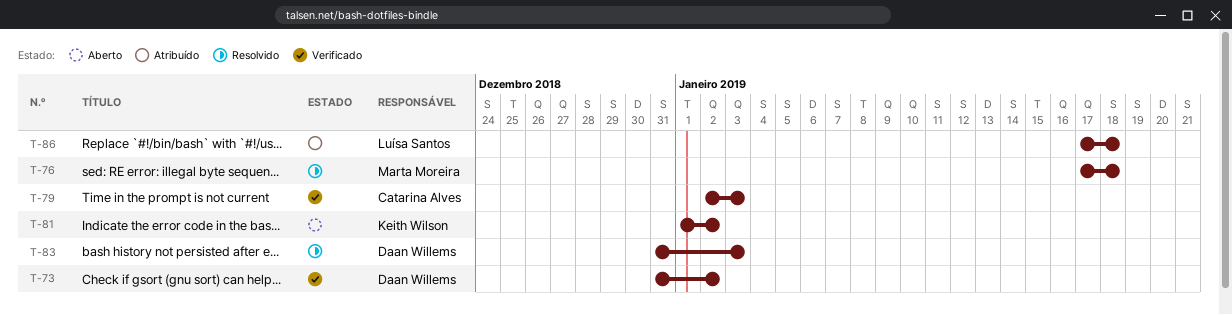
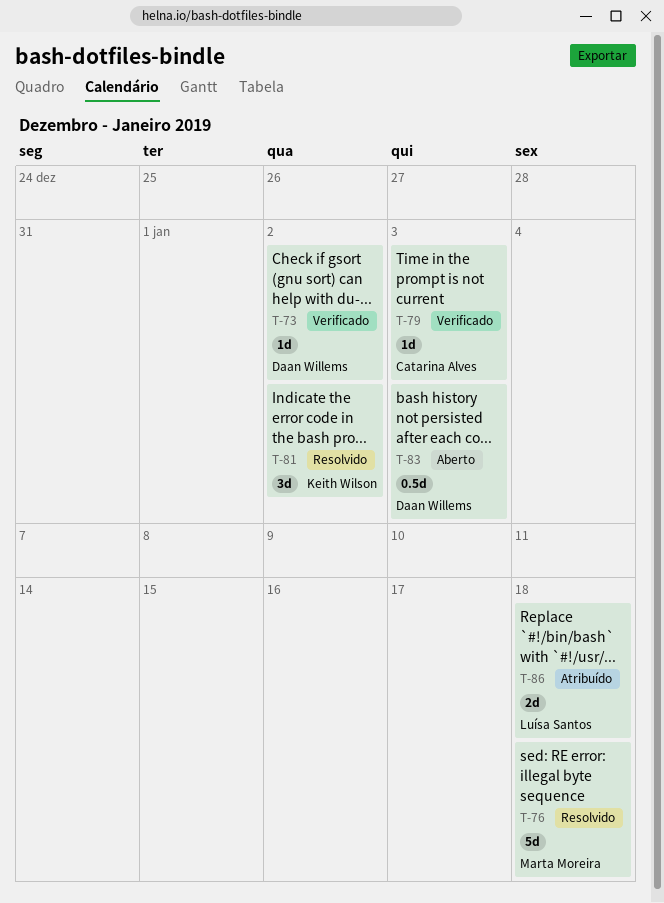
T-81, status: Aberto -> Resolvido
T-83, status: Resolvido -> Aberto

